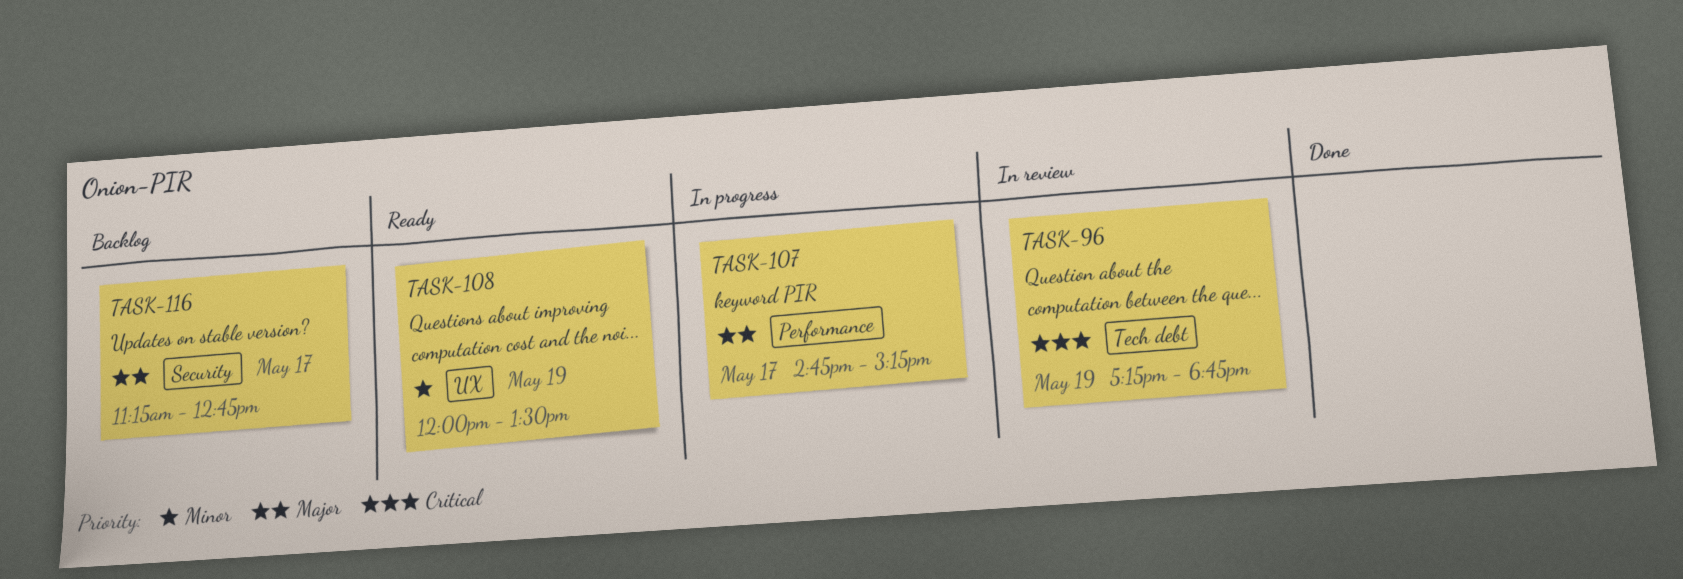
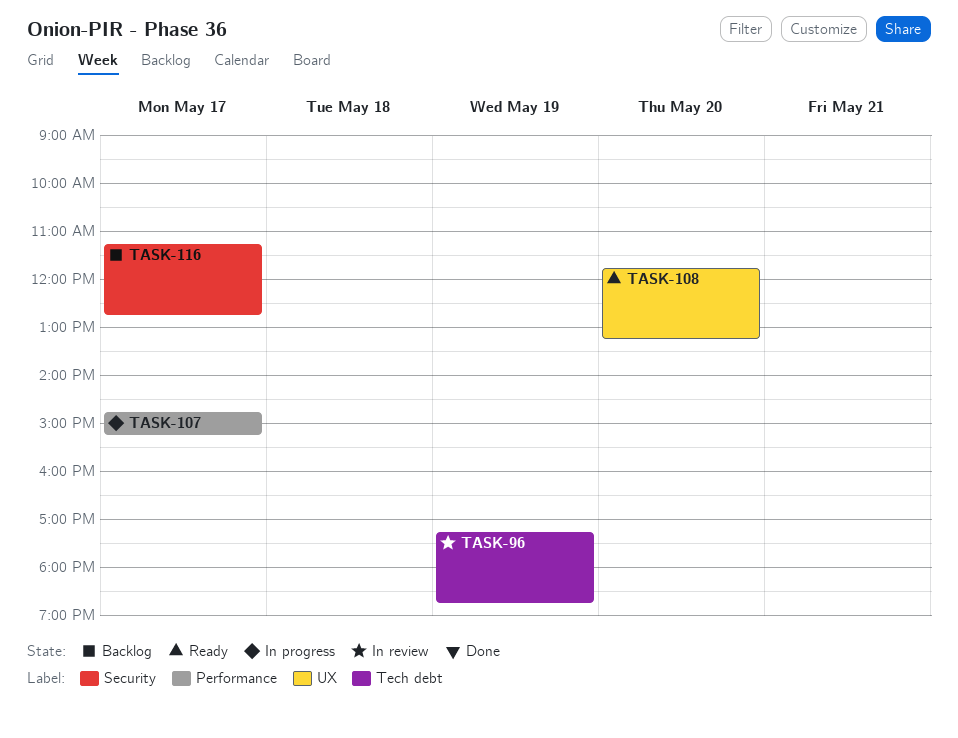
TASK-108, day: May 19 -> May 20
TASK-108, begins: 12:00 -> 11:45
TASK-108, ends: 13:30 -> 13:15

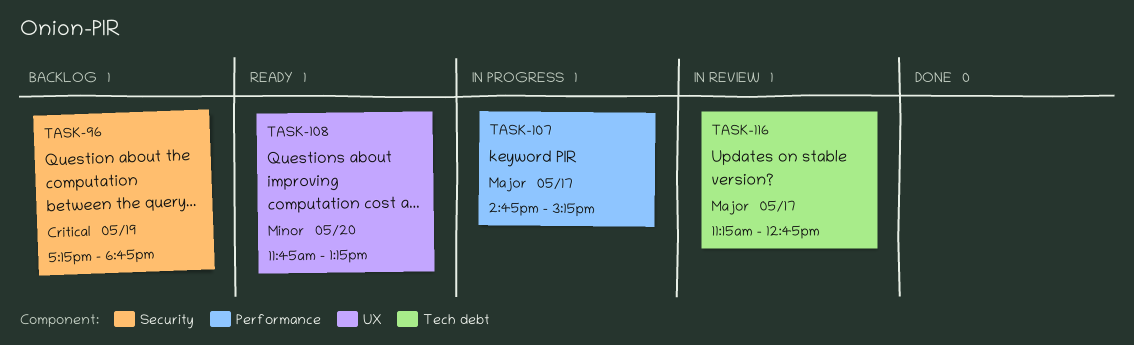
TASK-96, status: In review -> Backlog
TASK-96, label: Tech debt -> Security
TASK-116, status: Backlog -> In review
TASK-116, label: Security -> Tech debt

